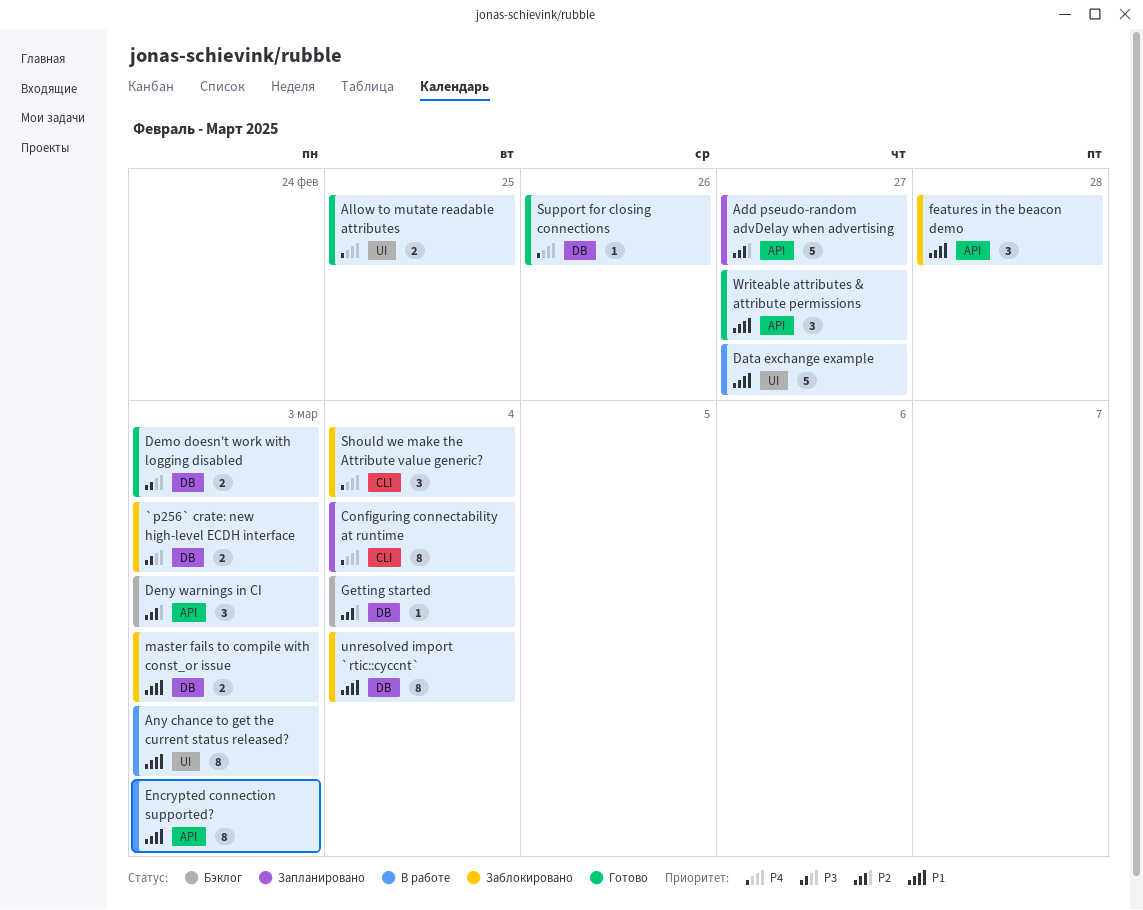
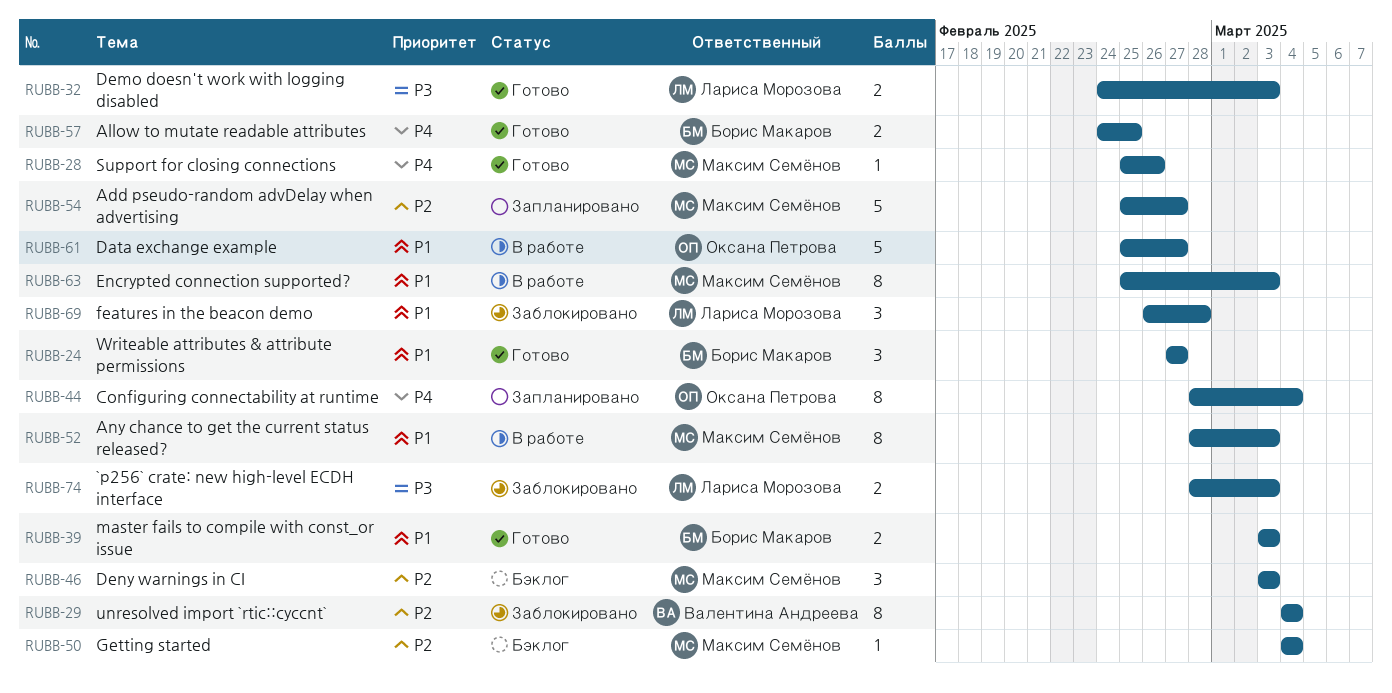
master fails to compile with const_or issue, status: Заблокировано -> Готово
Should we make the Attribute value generic?: present -> none
unresolved import `rtic::cyccnt`, priority: P1 -> P2

